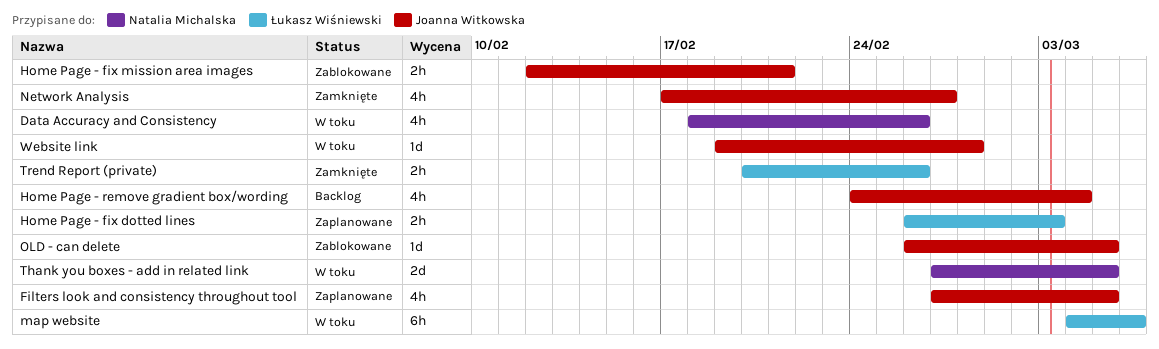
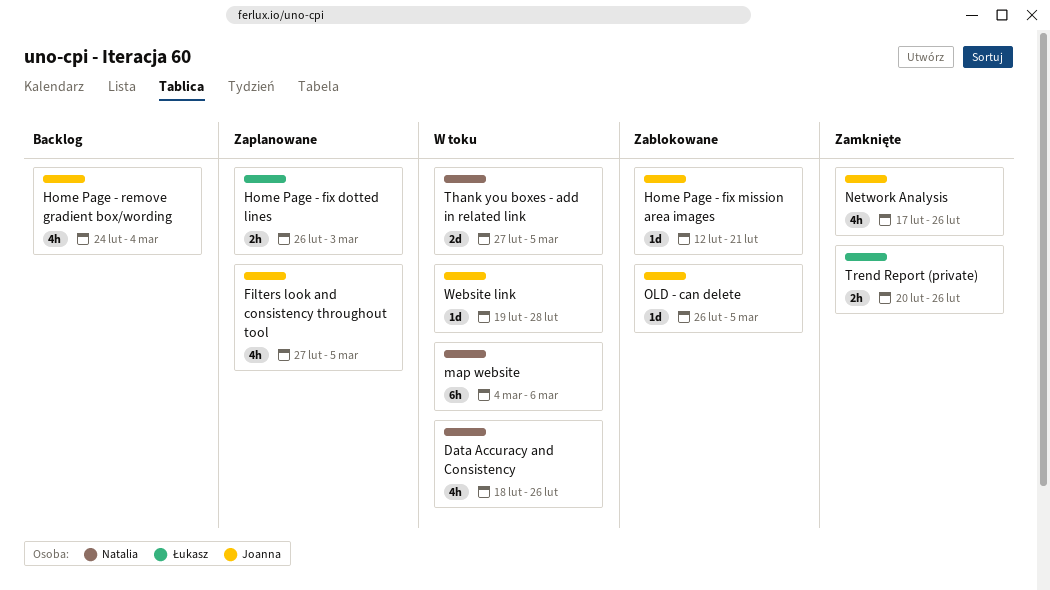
Home Page - fix mission area images, estimate: 2h -> 1d
map website, owner: Łukasz Wiśniewski -> Natalia Michalska
Network Analysis, due: Feb 27 -> Feb 26

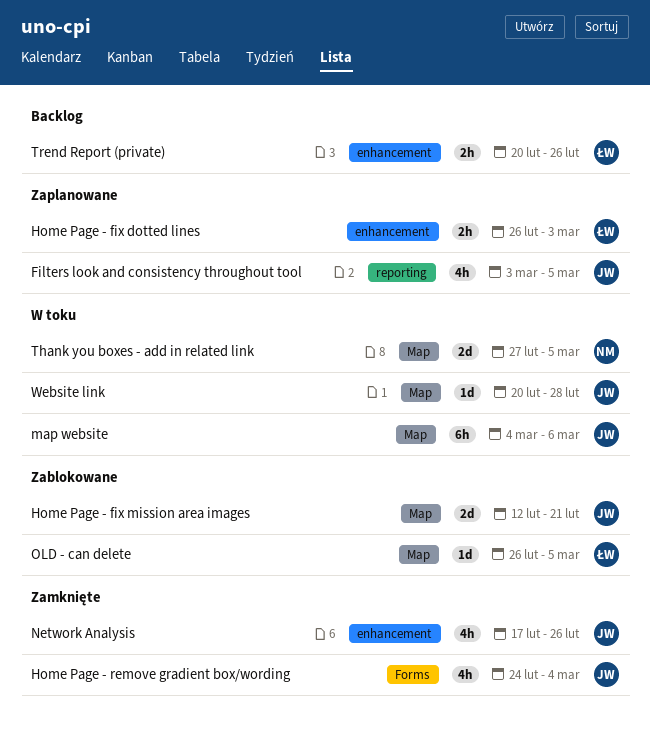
Data Accuracy and Consistency: present -> none
Filters look and consistency throughout tool, start: Feb 27 -> Mar 3
Home Page - fix mission area images, estimate: 1d -> 2d
Home Page - remove gradient box/wording, status: Backlog -> Zamknięte
map website, owner: Natalia -> Joanna
OLD - can delete, owner: Joanna -> Łukasz
Trend Report (private), status: Zamknięte -> Backlog
Website link, start: Feb 19 -> Feb 20

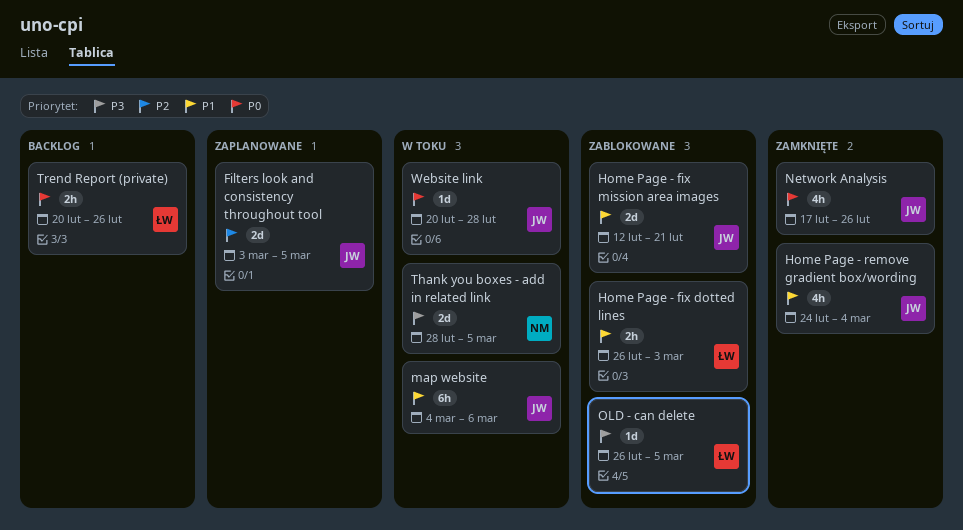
Filters look and consistency throughout tool, estimate: 4h -> 2d
Home Page - fix dotted lines, status: Zaplanowane -> Zablokowane
Thank you boxes - add in related link, start: Feb 27 -> Feb 28

